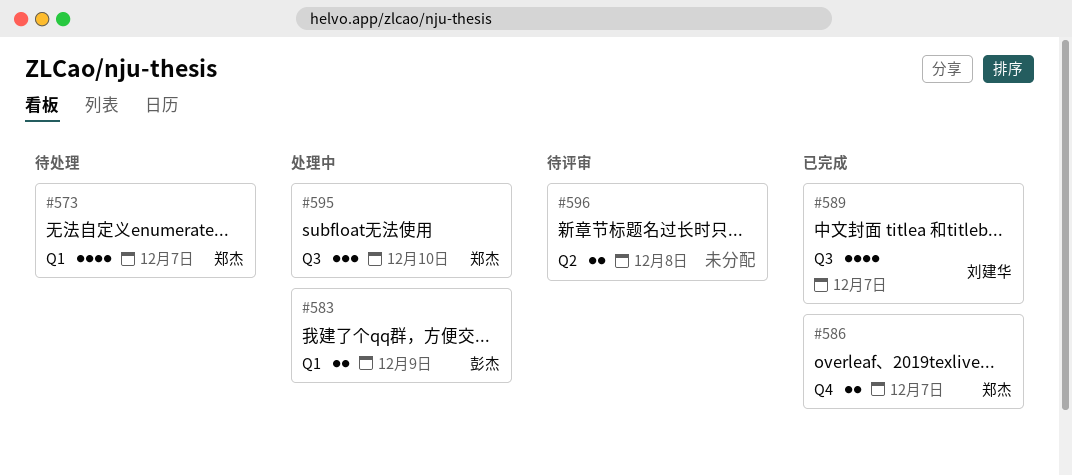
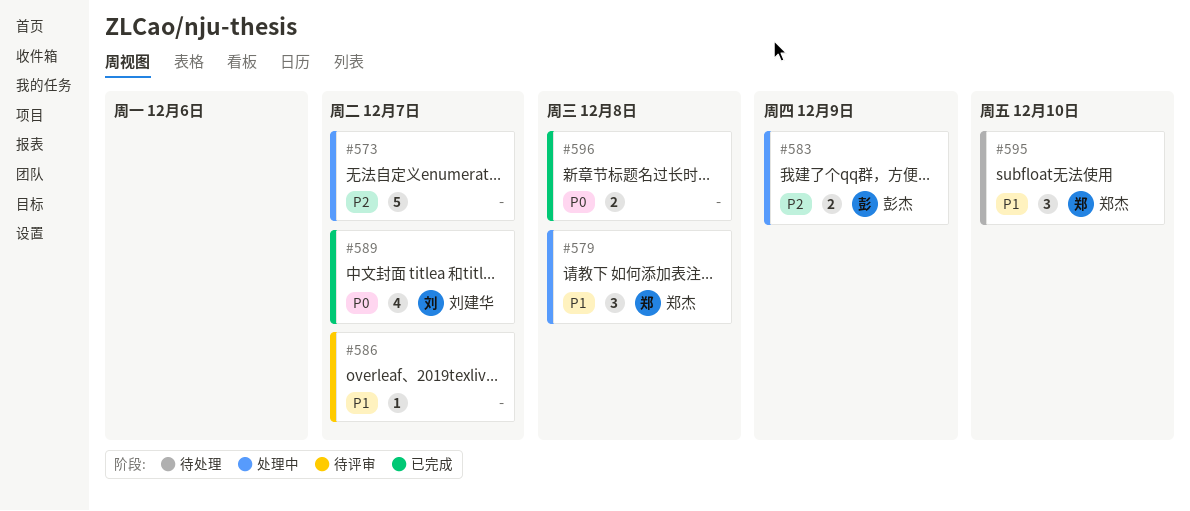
#573, status: 待处理 -> 处理中
#573, owner: 郑杰 -> none
#573, estimate: 4 -> 5
#579: none -> present
#586, status: 已完成 -> 待评审
#586, owner: 郑杰 -> none
#586, estimate: 2 -> 1
#595, status: 处理中 -> 待处理
#596, status: 待评审 -> 已完成

